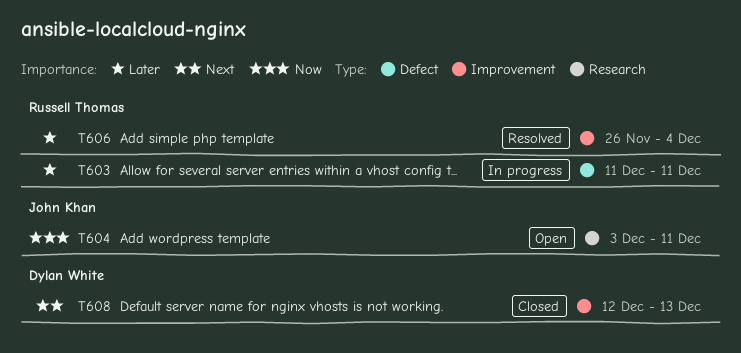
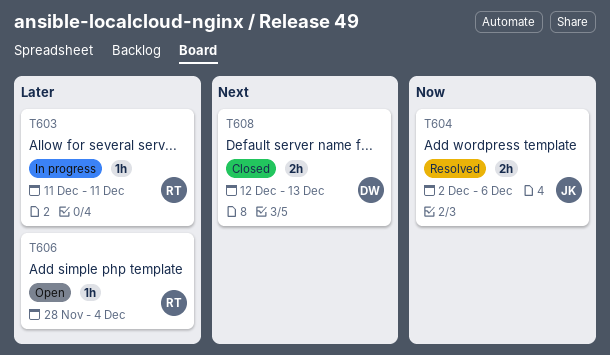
T604, status: Open -> Resolved
T604, start: Dec 3 -> Dec 2
T604, due: Dec 11 -> Dec 6
T606, status: Resolved -> Open
T606, start: Nov 26 -> Nov 28

